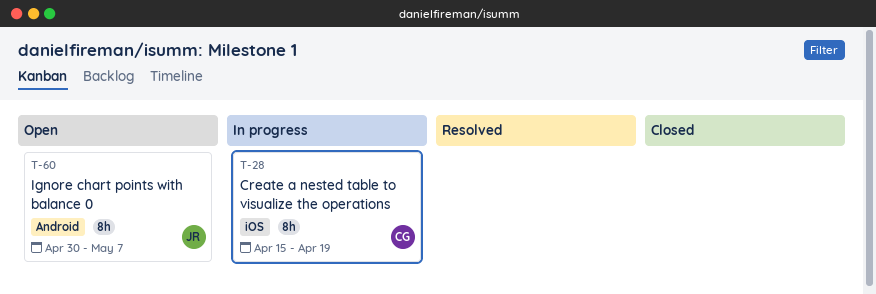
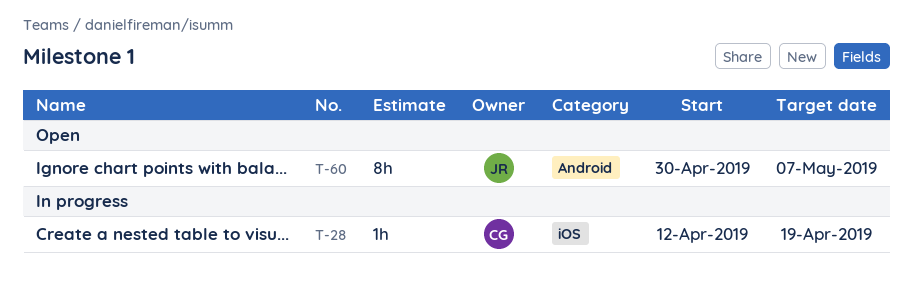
T-28, estimate: 8h -> 1h
T-28, start: Apr 15 -> Apr 12

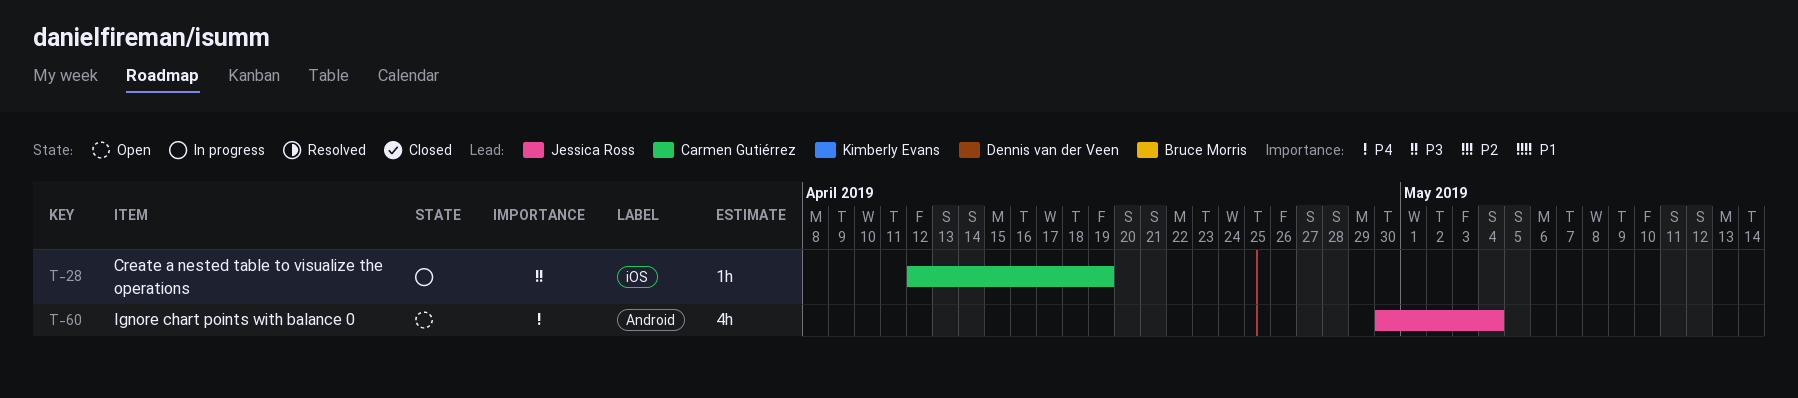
T-60, estimate: 8h -> 4h
T-60, due: May 7 -> May 4

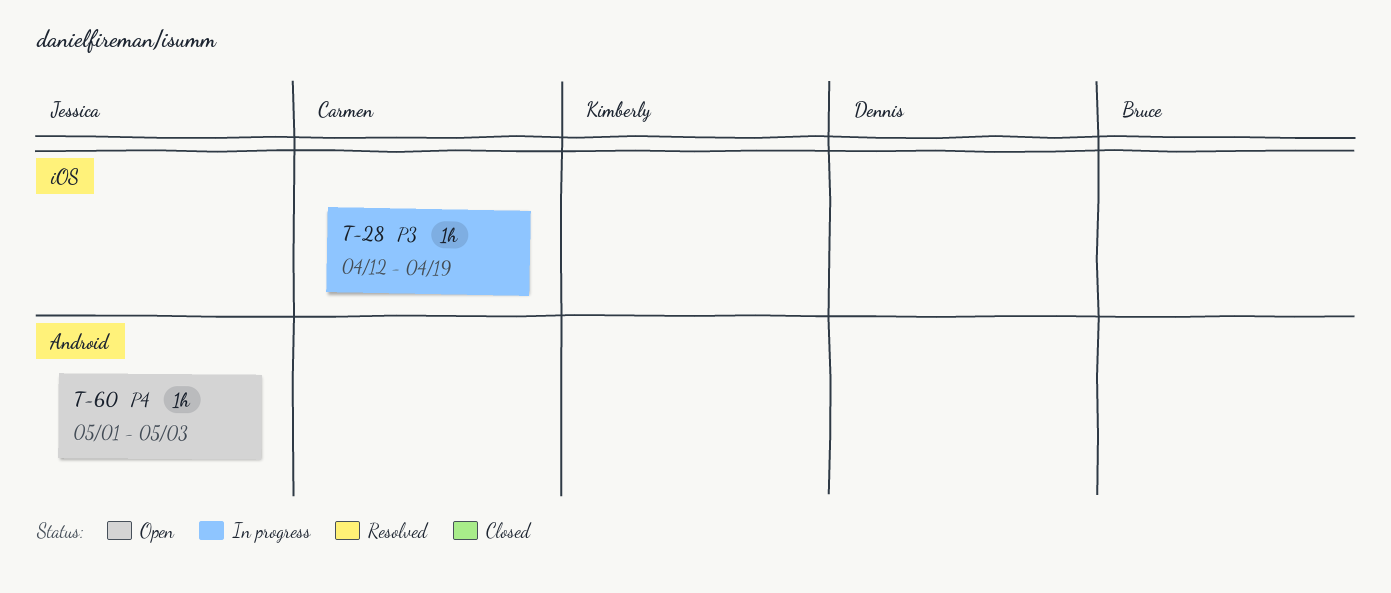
T-60, estimate: 4h -> 1h
T-60, start: Apr 30 -> May 1
T-60, due: May 4 -> May 3

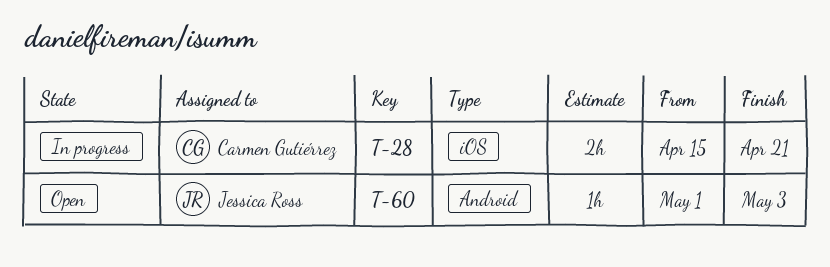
T-28, estimate: 1h -> 2h
T-28, start: Apr 12 -> Apr 15
T-28, due: Apr 19 -> Apr 21

